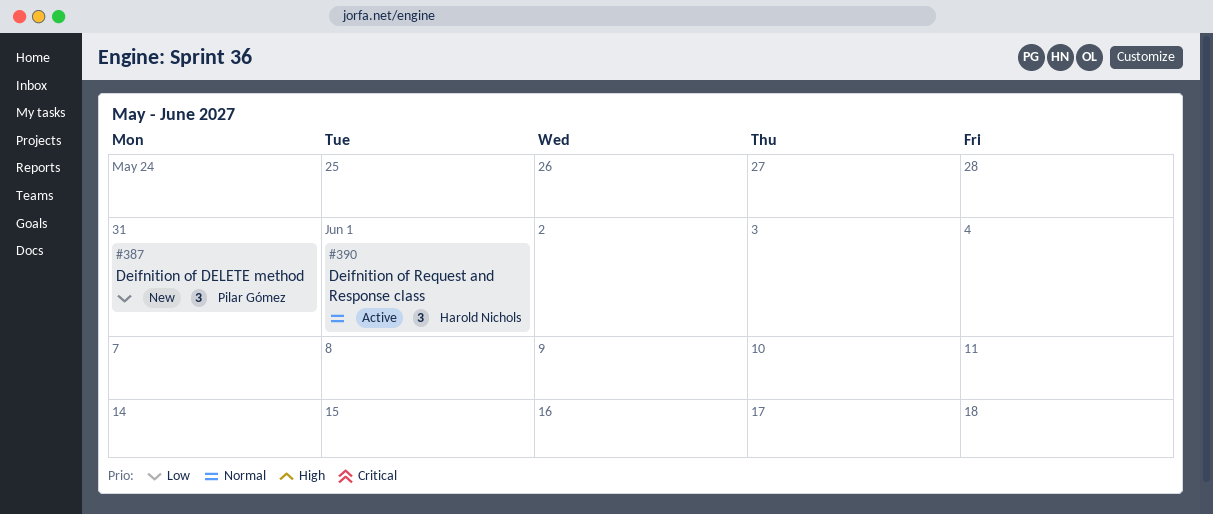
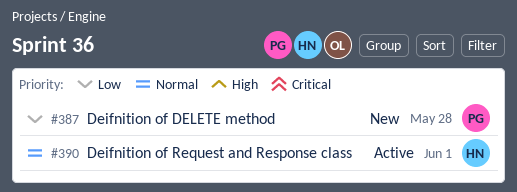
#387, due: May 31 -> May 28

